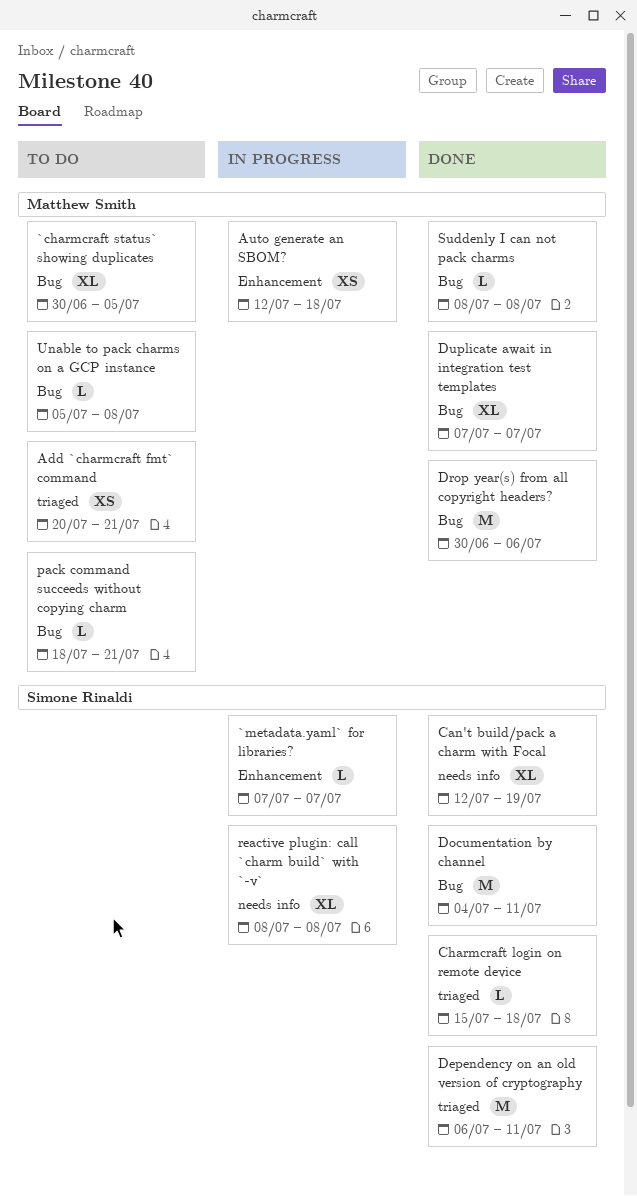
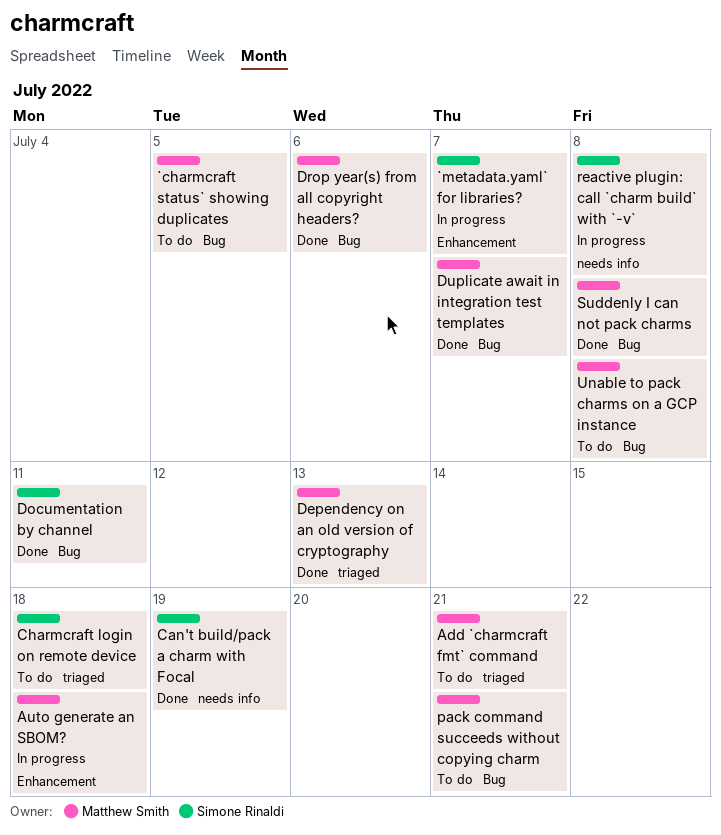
Charmcraft login on remote device, status: Done -> To do
Dependency on an old version of cryptography, owner: Simone Rinaldi -> Matthew Smith
Dependency on an old version of cryptography, due: Jul 11 -> Jul 13

